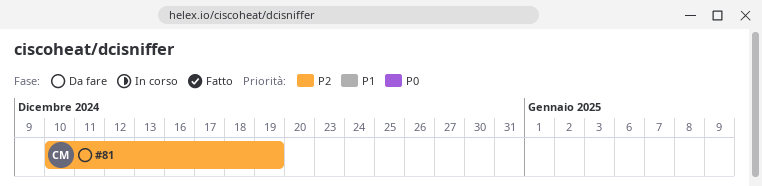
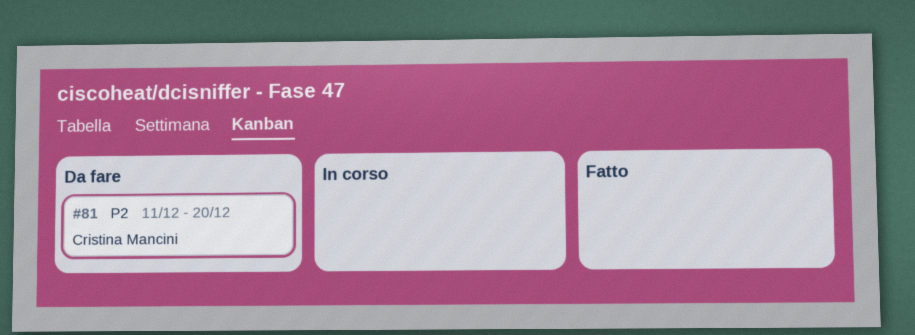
#81, start: Dec 10 -> Dec 11
#81, due: Dec 19 -> Dec 20

